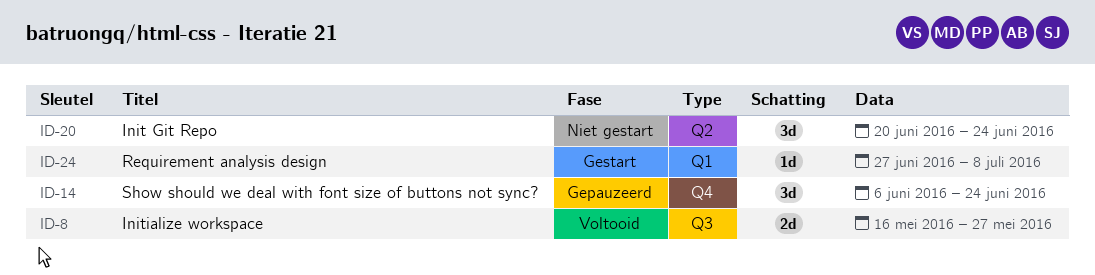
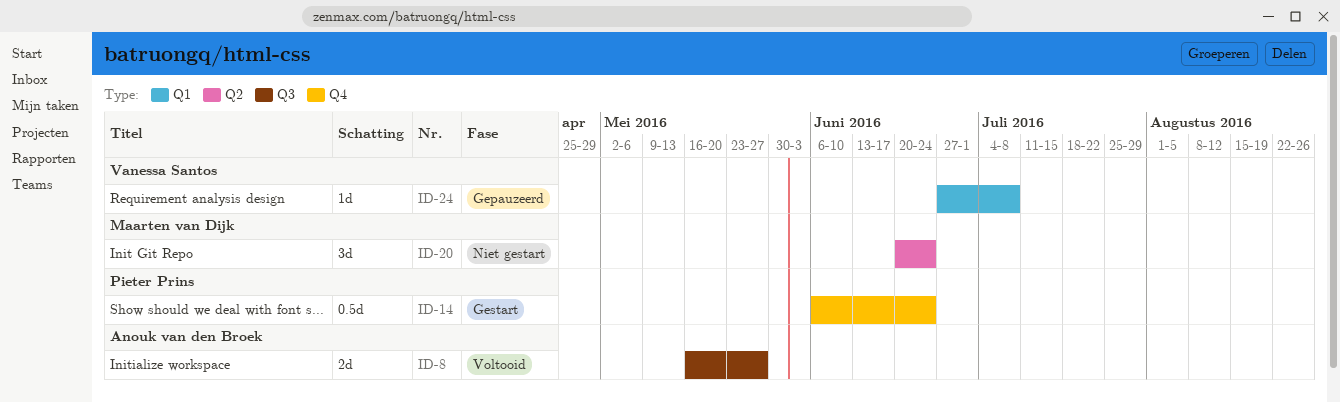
ID-14, status: Gepauzeerd -> Gestart
ID-14, estimate: 3d -> 0.5d
ID-24, status: Gestart -> Gepauzeerd

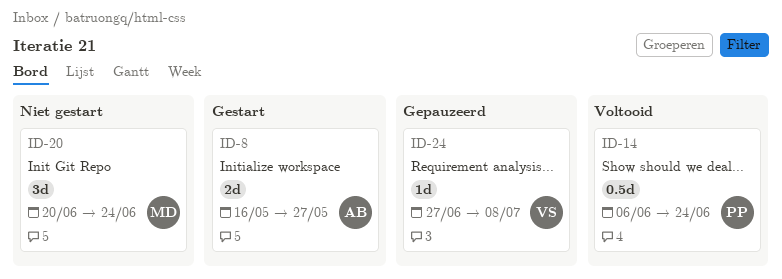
ID-8, status: Voltooid -> Gestart
ID-14, status: Gestart -> Voltooid

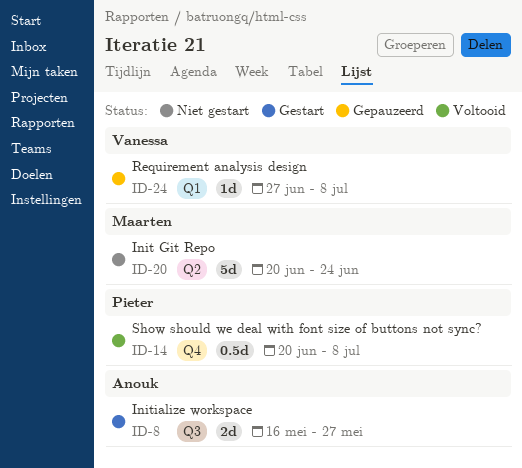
ID-14, start: Jun 6 -> Jun 20
ID-14, due: Jun 24 -> Jul 8
ID-20, estimate: 3d -> 5d

